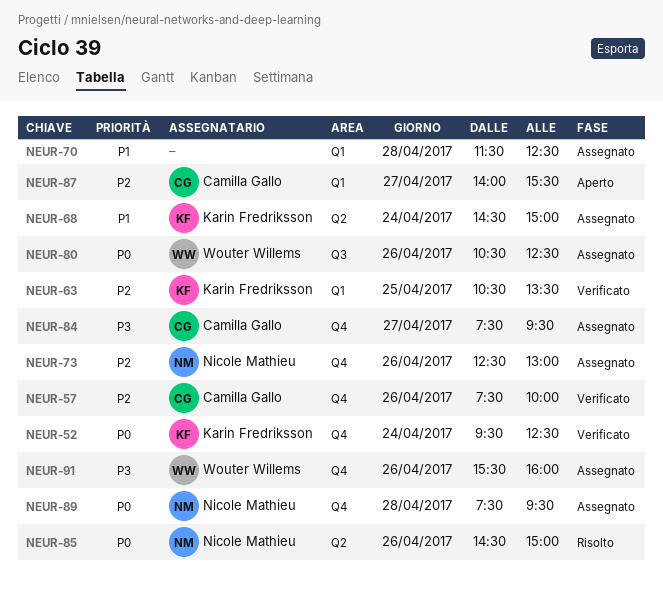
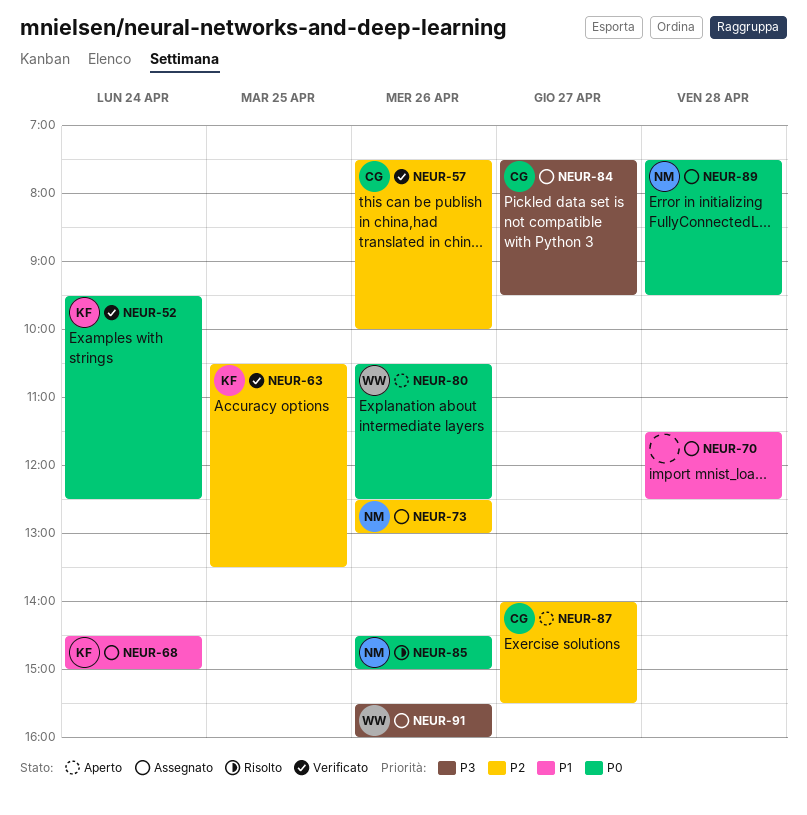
NEUR-80, status: Assegnato -> Aperto

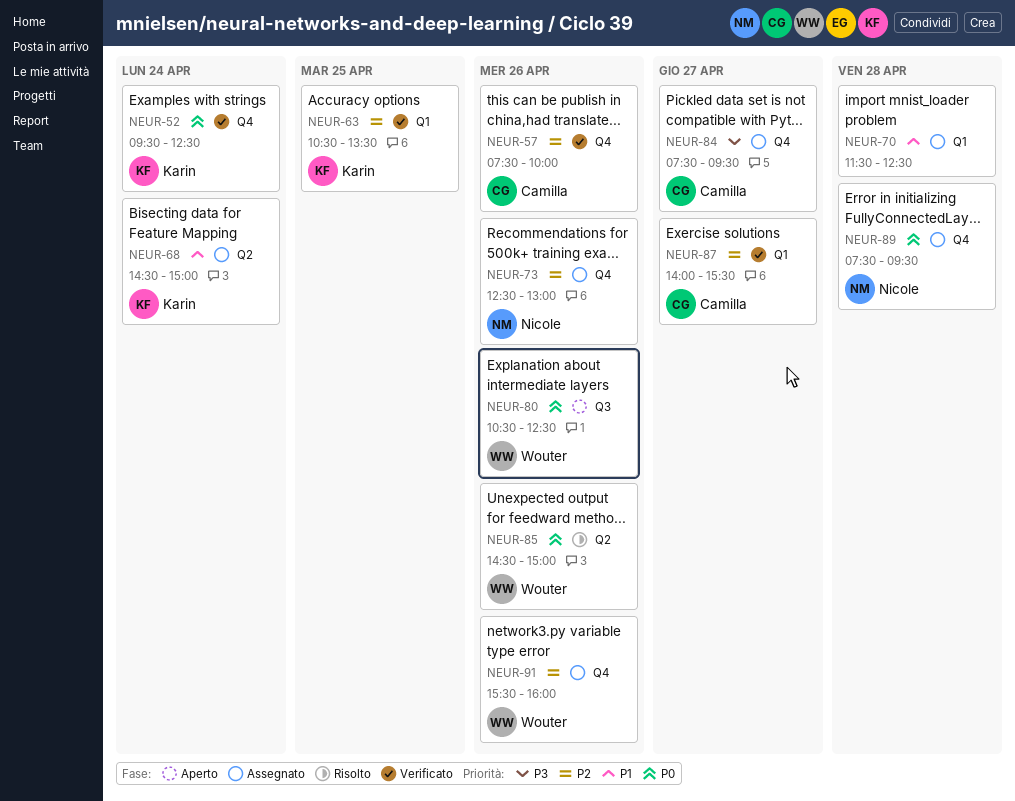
NEUR-85, owner: Nicole -> Wouter
NEUR-87, status: Aperto -> Verificato
NEUR-91, priority: P3 -> P2

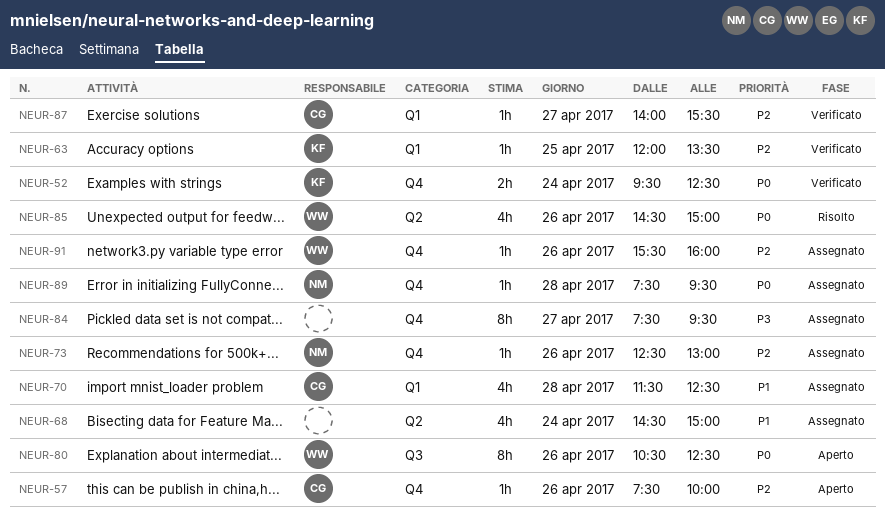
NEUR-57, status: Verificato -> Aperto
NEUR-63, begins: 10:30 -> 12:00
NEUR-68, owner: Karin -> none
NEUR-70, owner: none -> Camilla
NEUR-84, owner: Camilla -> none

